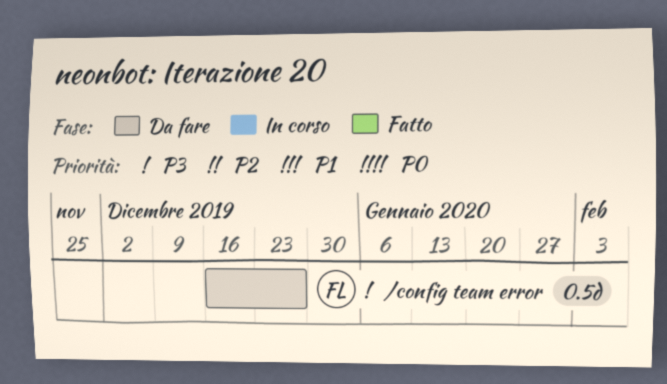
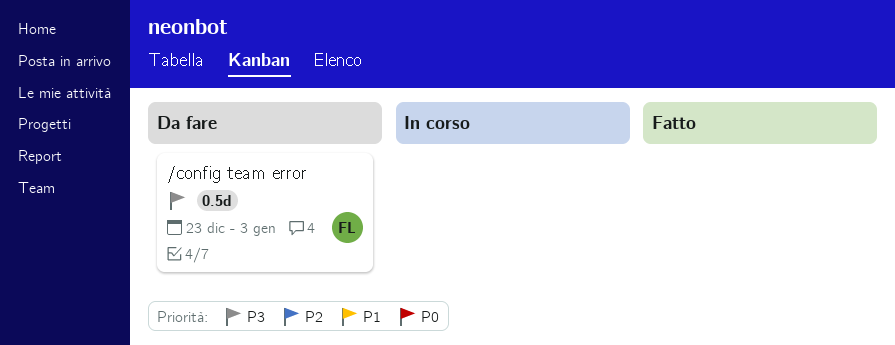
/config team error, start: Dec 16 -> Dec 23
/config team error, due: Dec 27 -> Jan 3

